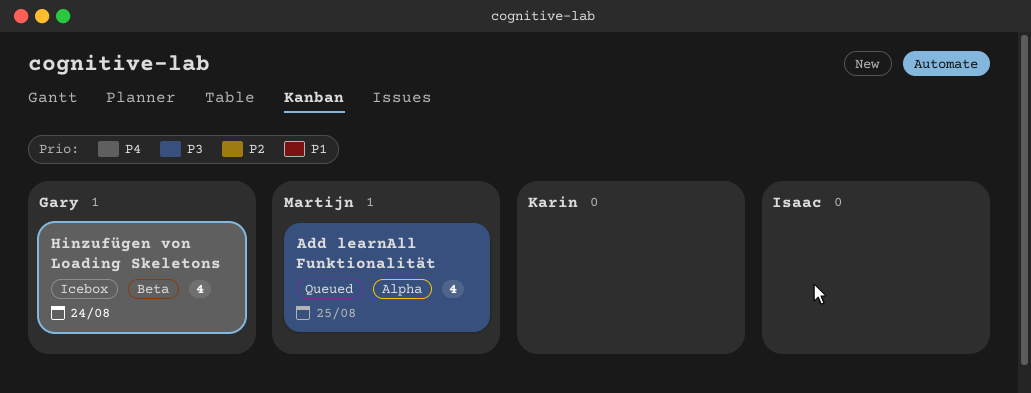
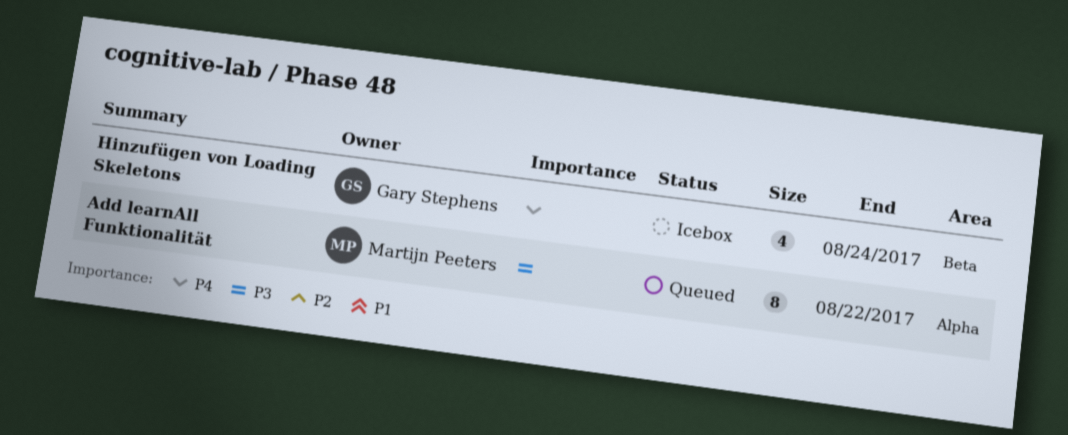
Add learnAll Funktionalität, estimate: 4 -> 8
Add learnAll Funktionalität, due: Aug 25 -> Aug 22

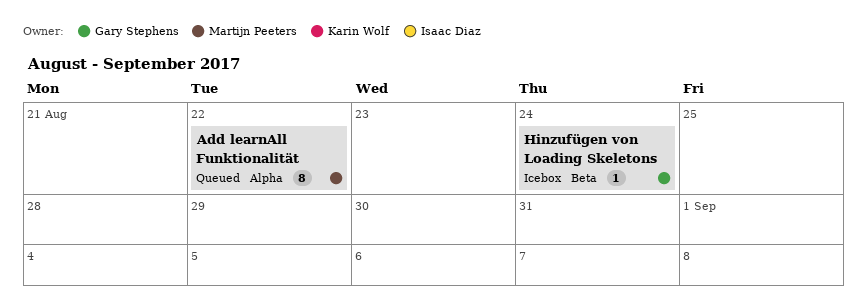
Hinzufügen von Loading Skeletons, estimate: 4 -> 1

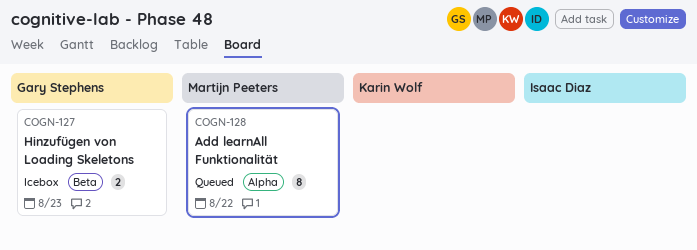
Hinzufügen von Loading Skeletons, estimate: 1 -> 2
Hinzufügen von Loading Skeletons, due: Aug 24 -> Aug 23

